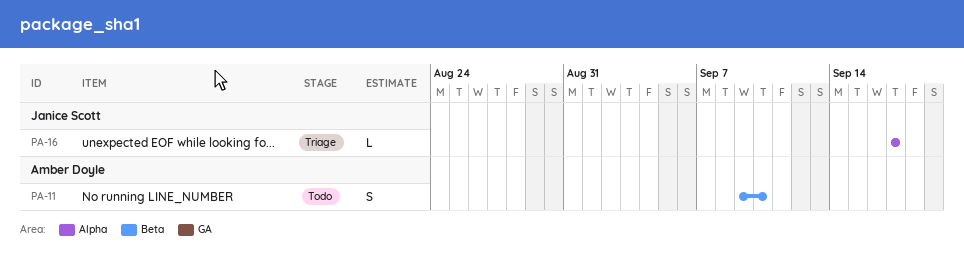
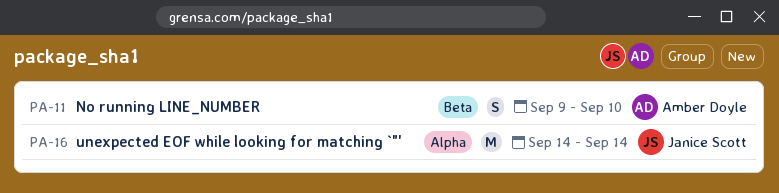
PA-16, estimate: L -> M
PA-16, start: Sep 17 -> Sep 14
PA-16, due: Sep 17 -> Sep 14

